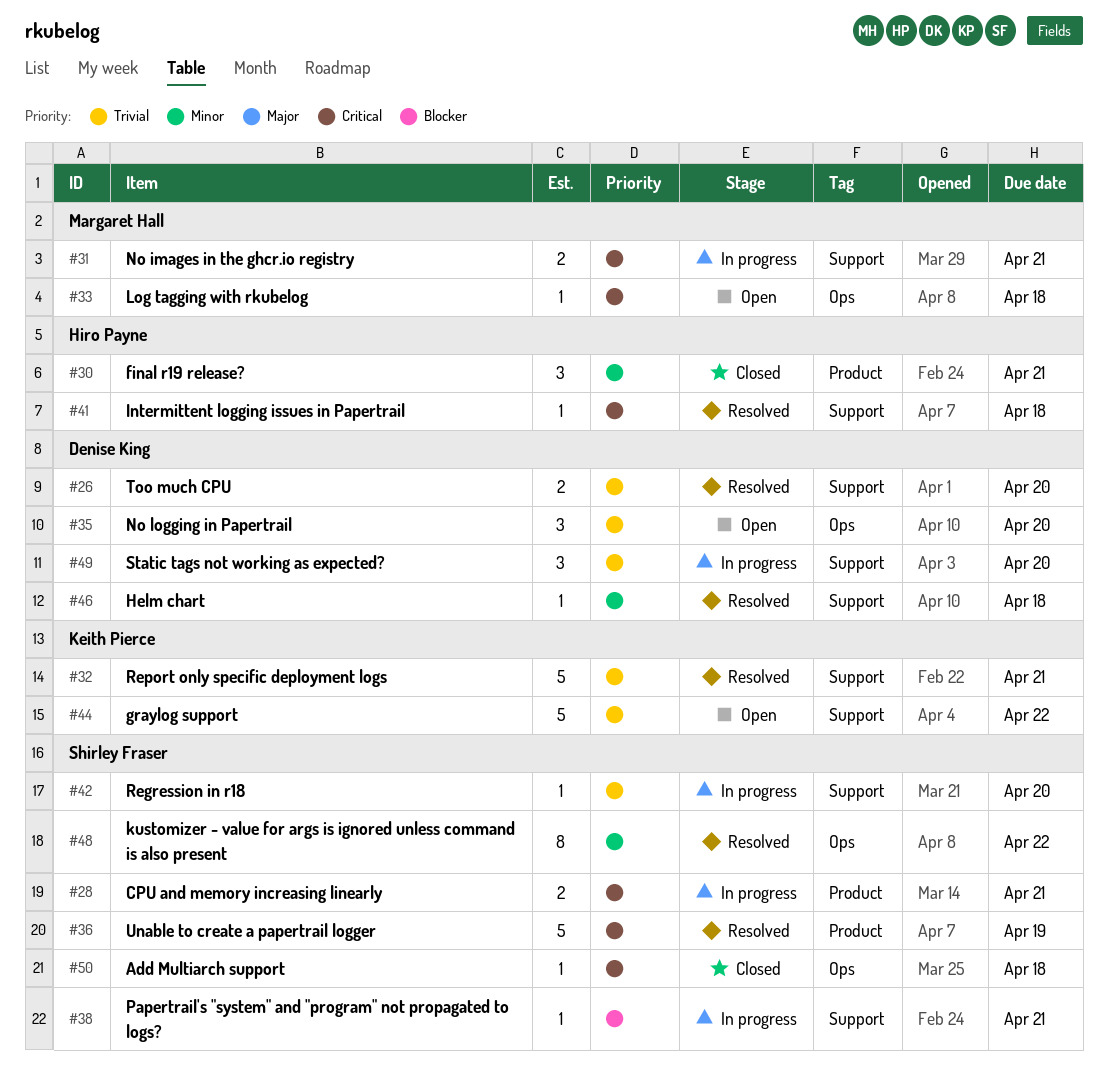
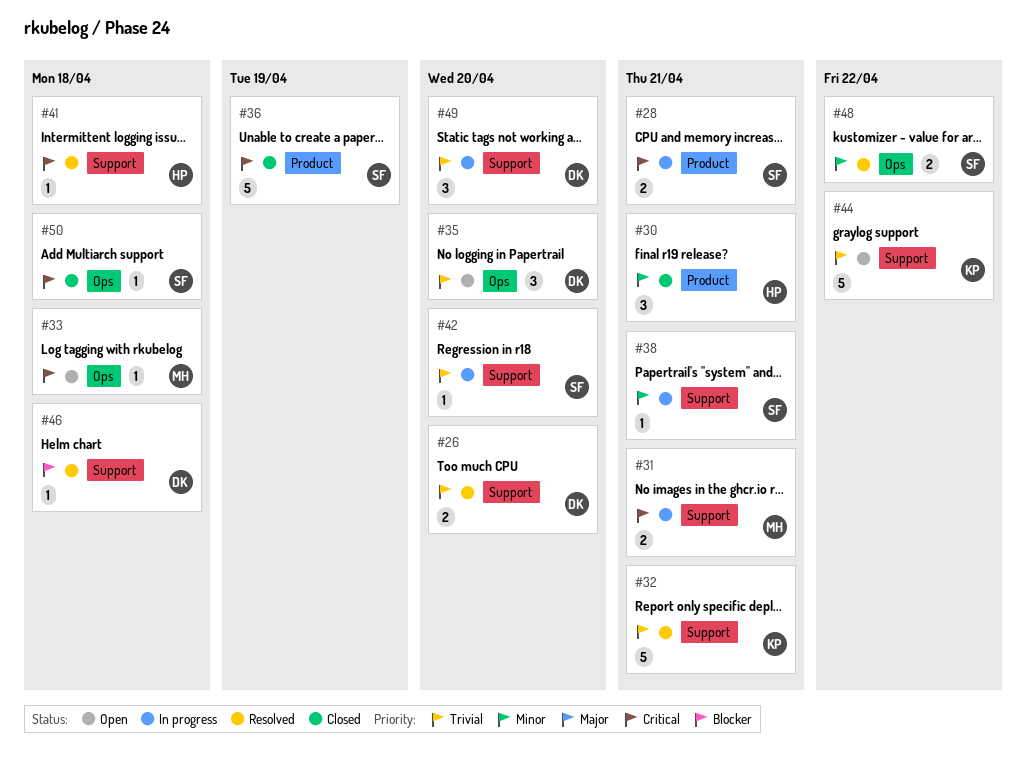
#36, status: Resolved -> Closed
#38, priority: Blocker -> Minor
#46, priority: Minor -> Blocker
#48, estimate: 8 -> 2

